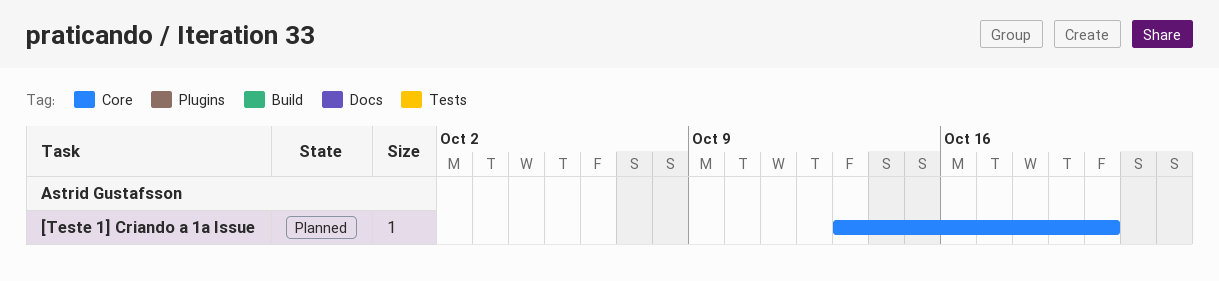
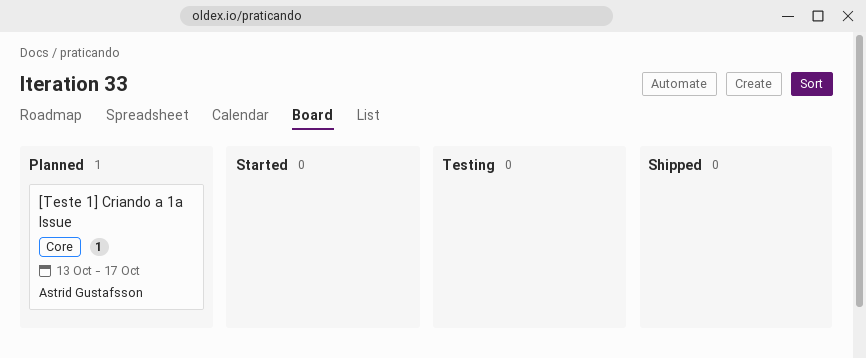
[Teste 1] Criando a 1a Issue, due: Oct 20 -> Oct 17

